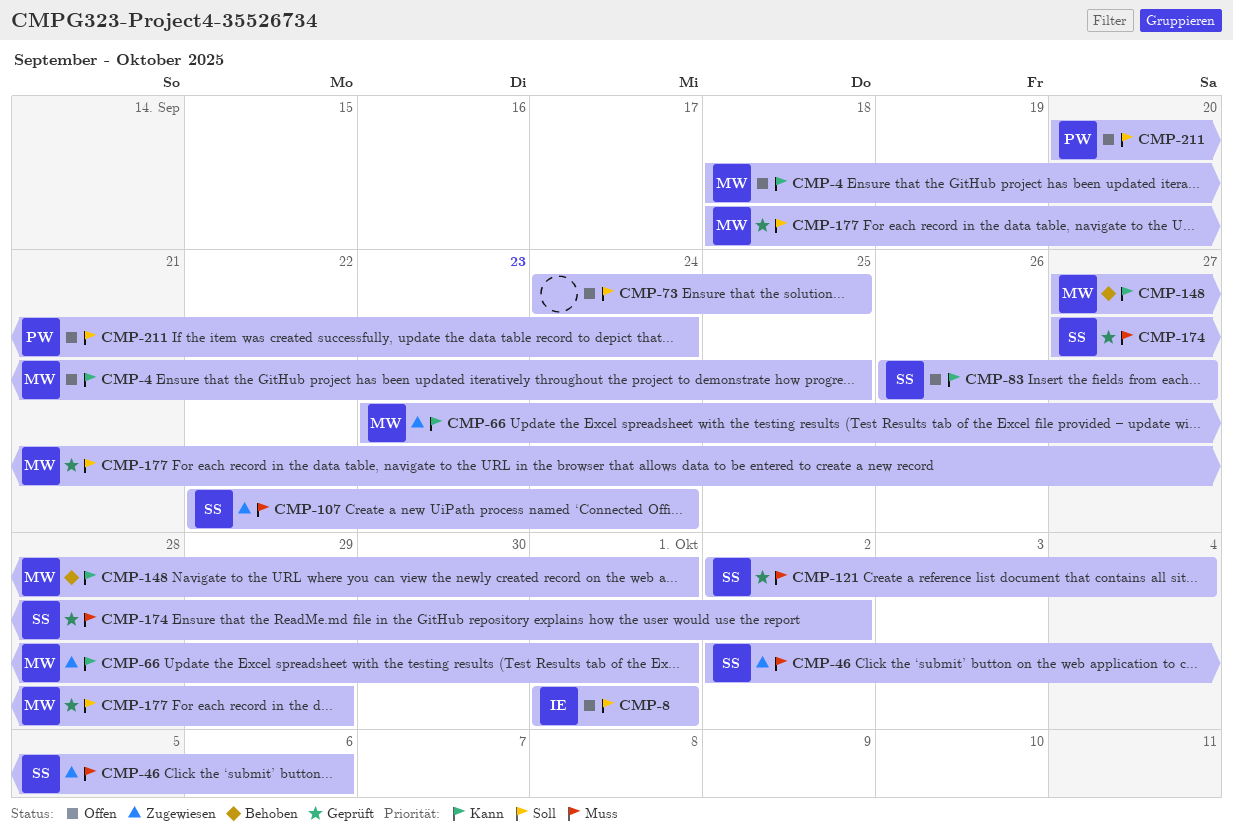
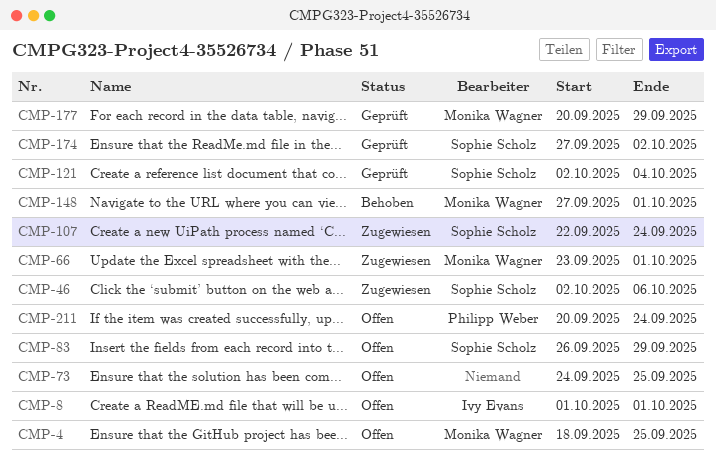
CMP-83, due: Sep 27 -> Sep 29
CMP-177, start: Sep 18 -> Sep 20

